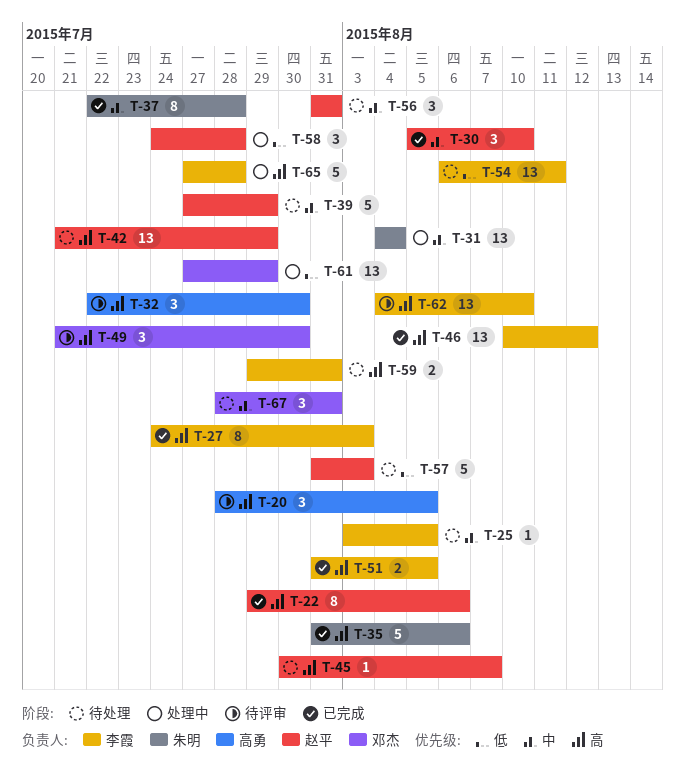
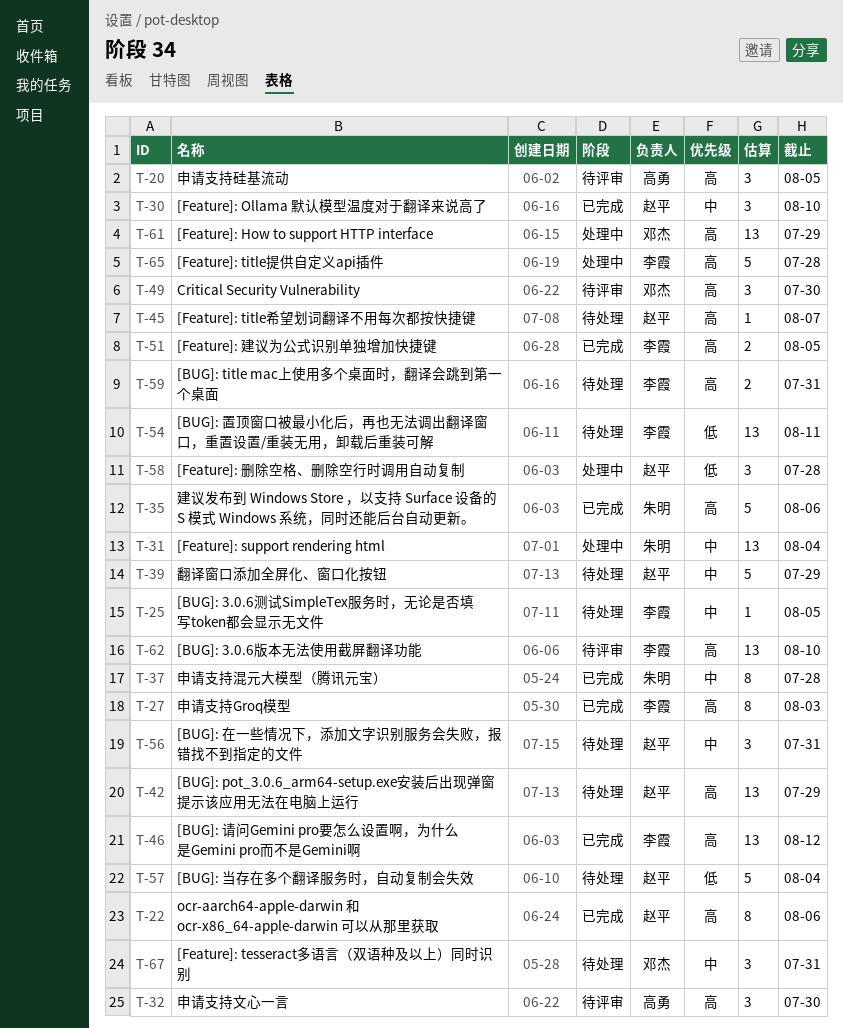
T-57, due: Aug 3 -> Aug 4
T-61, priority: 低 -> 高

